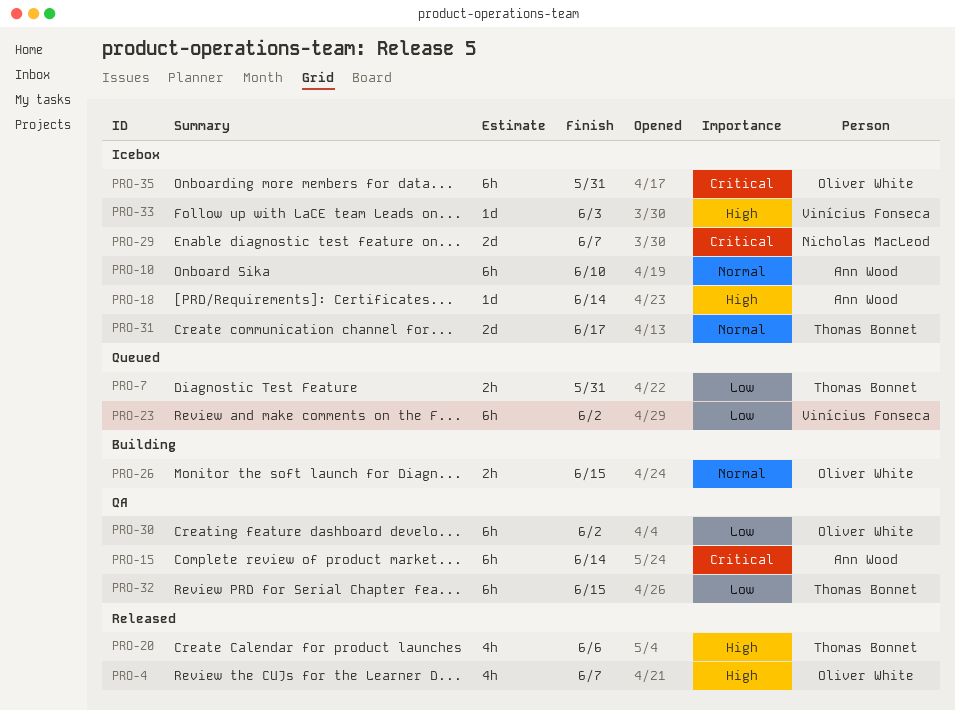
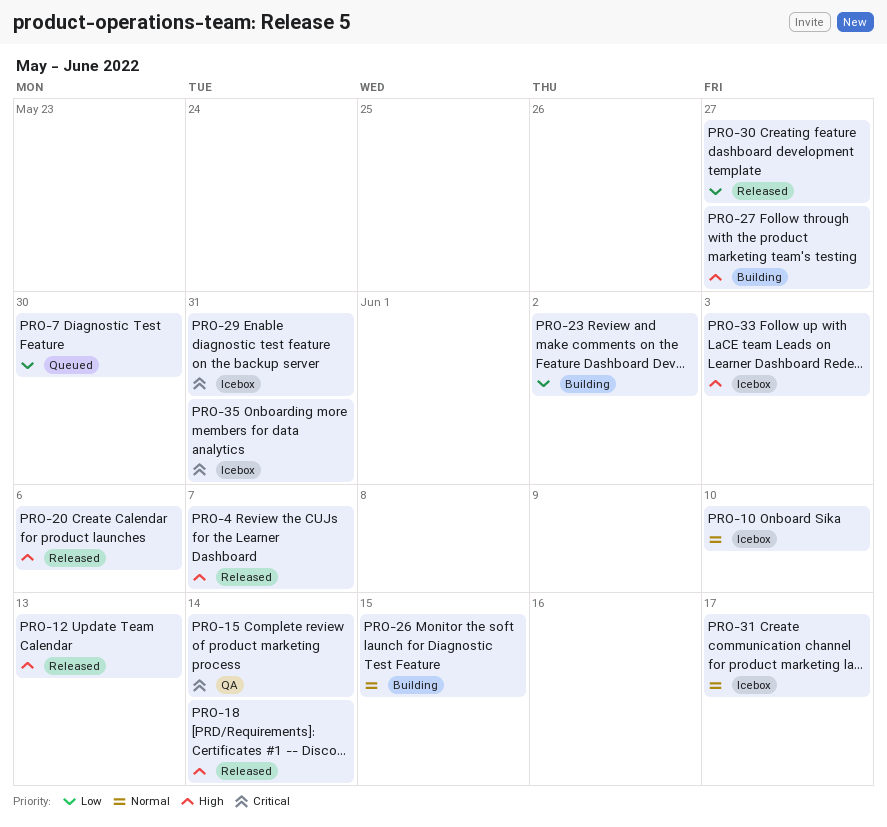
PRO-7, due: May 31 -> May 30
PRO-12: none -> present
PRO-18, status: Icebox -> Released
PRO-23, status: Queued -> Building
PRO-27: none -> present
PRO-29, due: Jun 7 -> May 31
PRO-30, status: QA -> Released
PRO-30, due: Jun 2 -> May 27
PRO-32: present -> none

